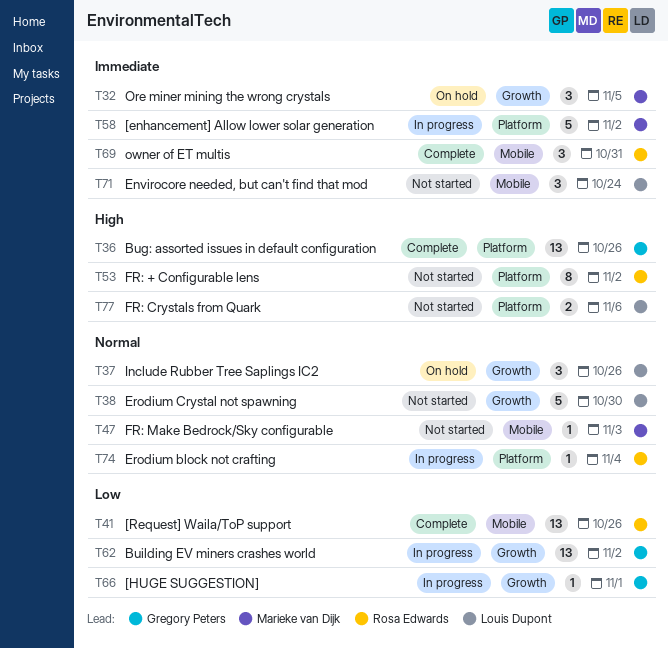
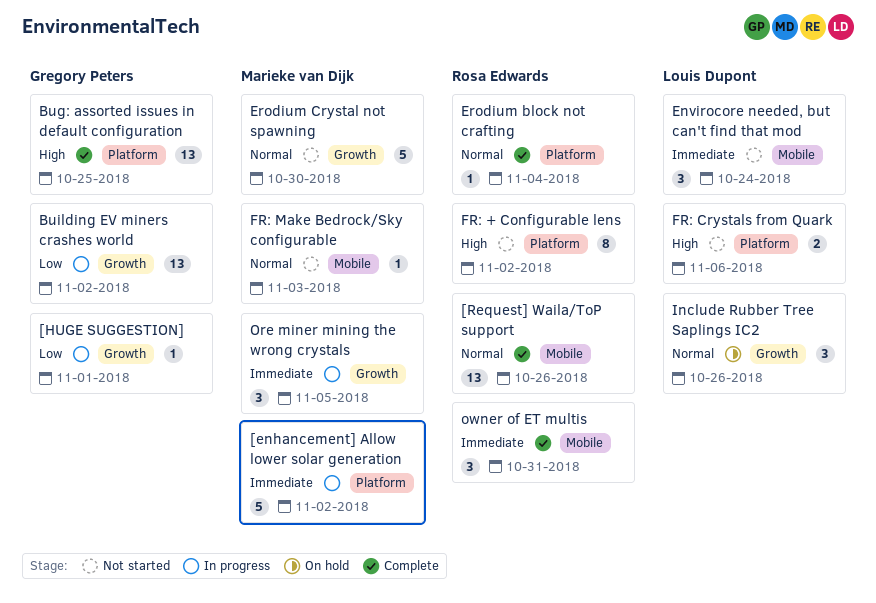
[Request] Waila/ToP support, priority: Low -> Normal
Bug: assorted issues in default configuration, due: Oct 26 -> Oct 25
Erodium block not crafting, status: In progress -> Complete
Erodium Crystal not spawning, owner: Louis Dupont -> Marieke van Dijk
Ore miner mining the wrong crystals, status: On hold -> In progress

